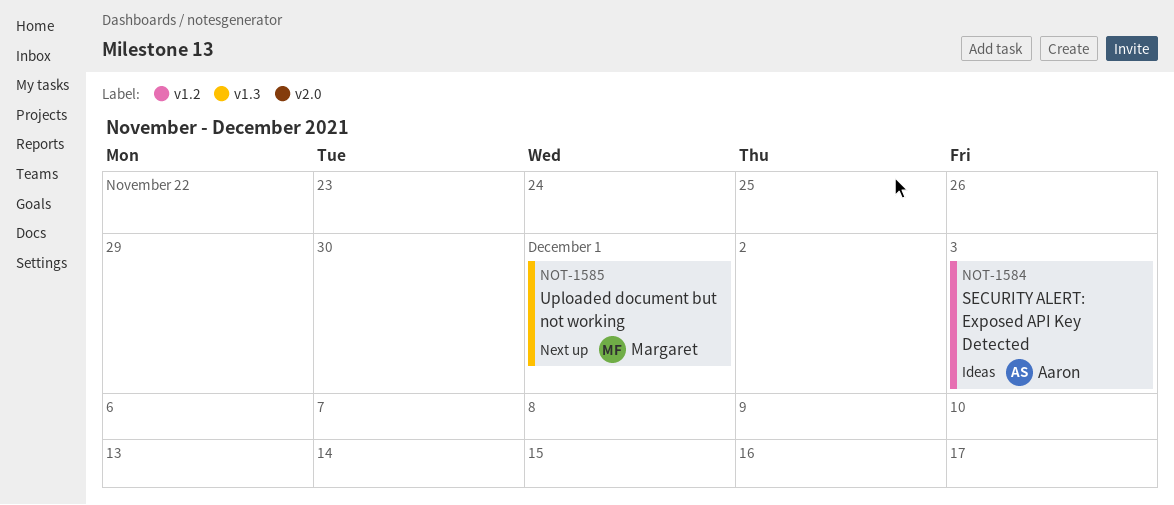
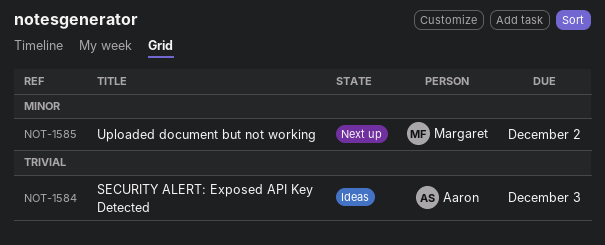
NOT-1585, due: Dec 1 -> Dec 2

